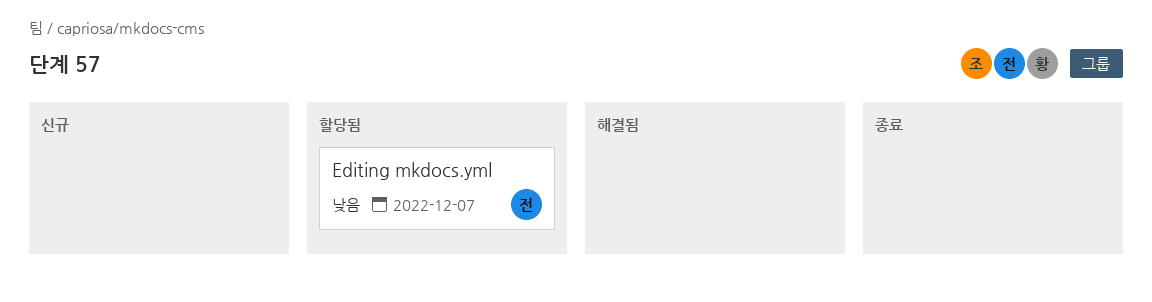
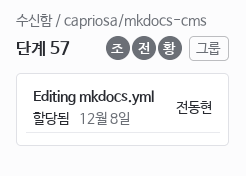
Editing mkdocs.yml, due: Dec 7 -> Dec 8

